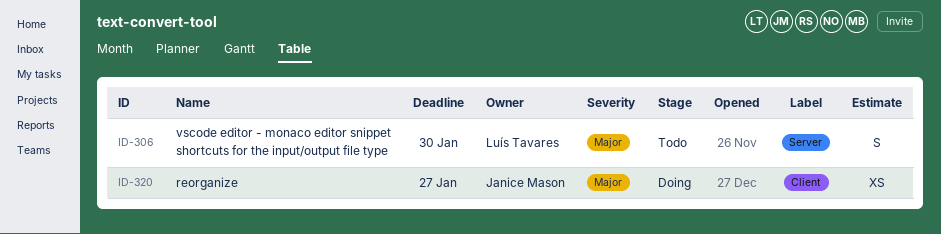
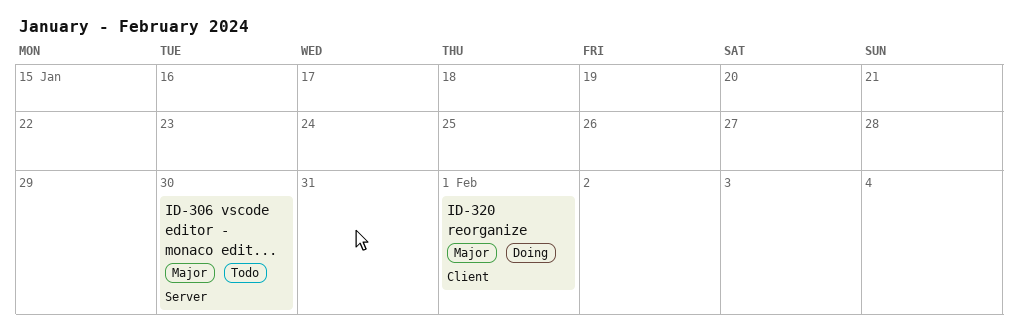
ID-320, due: Jan 27 -> Feb 1

